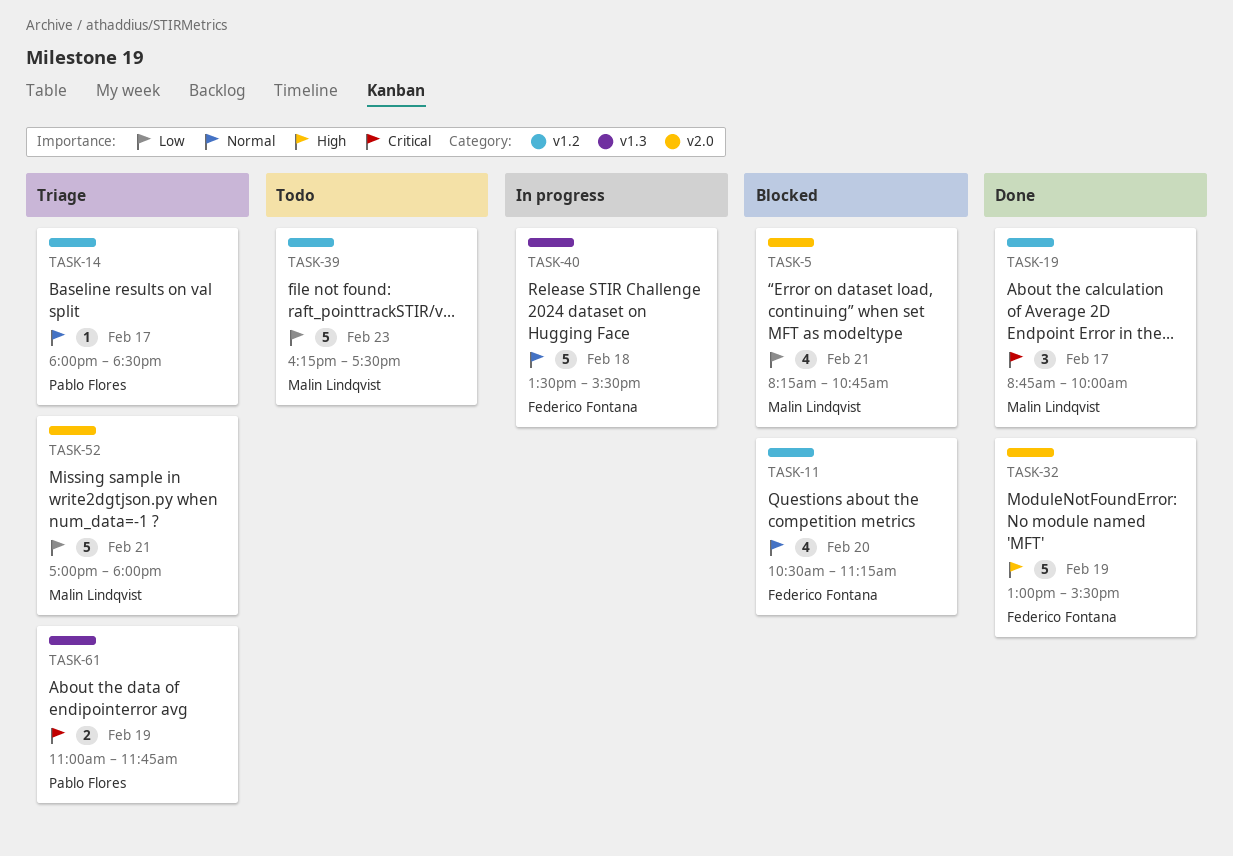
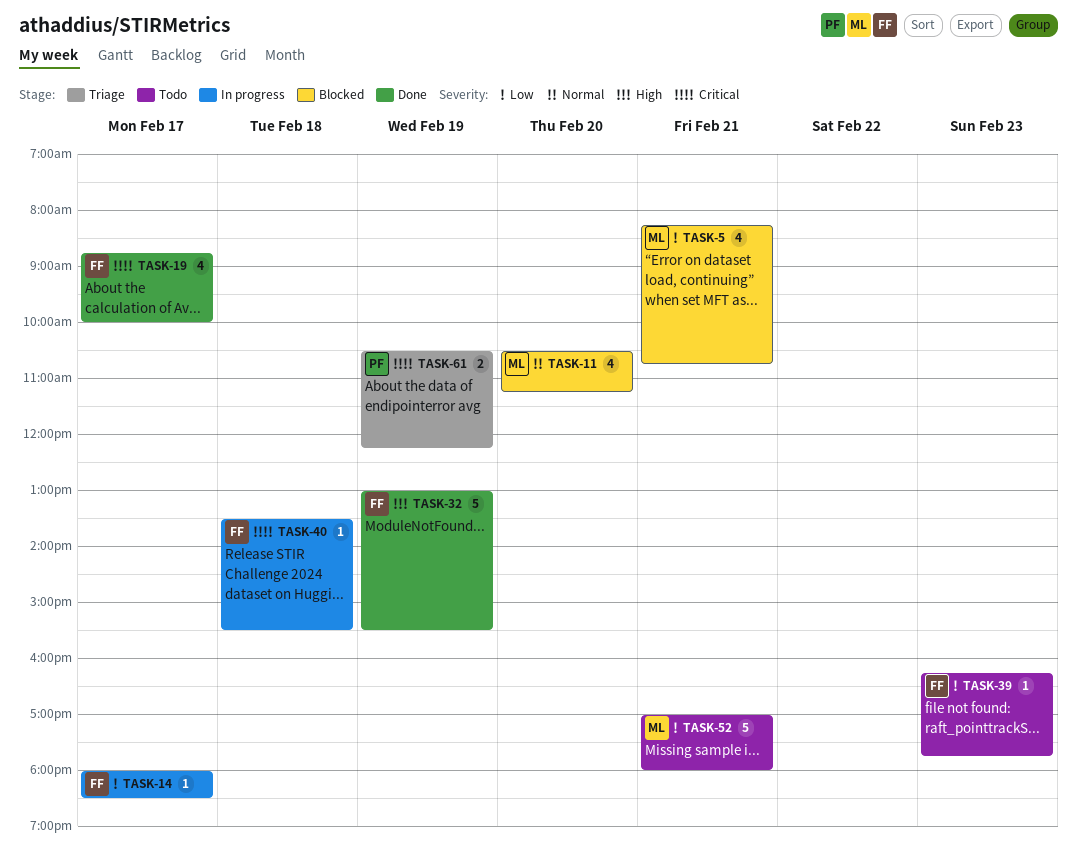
TASK-11, owner: Federico Fontana -> Malin Lindqvist
TASK-14, status: Triage -> In progress
TASK-14, owner: Pablo Flores -> Federico Fontana
TASK-14, priority: Normal -> Low
TASK-19, owner: Malin Lindqvist -> Federico Fontana
TASK-19, estimate: 3 -> 4
TASK-39, owner: Malin Lindqvist -> Federico Fontana
TASK-39, estimate: 5 -> 1
TASK-39, ends: 17:30 -> 17:45
TASK-40, priority: Normal -> Critical
TASK-40, estimate: 5 -> 1
TASK-52, status: Triage -> Todo
TASK-61, begins: 11:00 -> 10:30
TASK-61, ends: 11:45 -> 12:15

